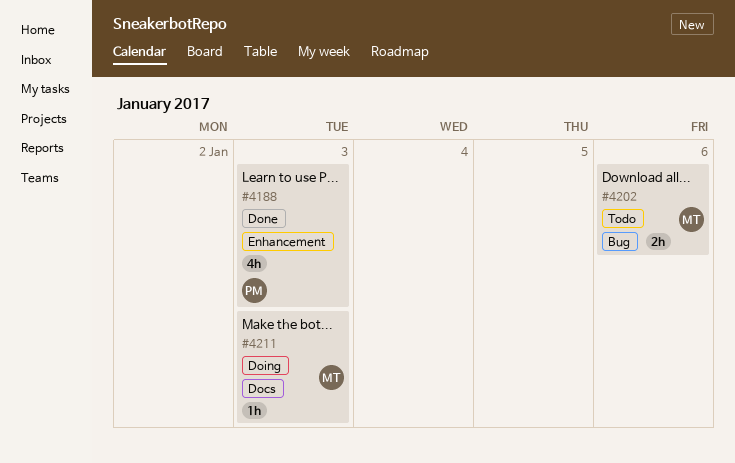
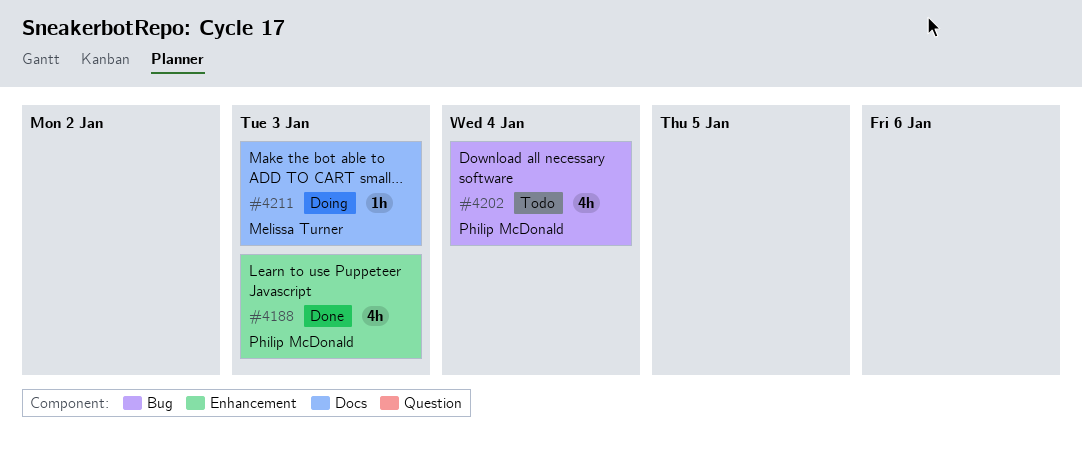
#4202, owner: Melissa Turner -> Philip McDonald
#4202, estimate: 2h -> 4h
#4202, due: Jan 6 -> Jan 4

